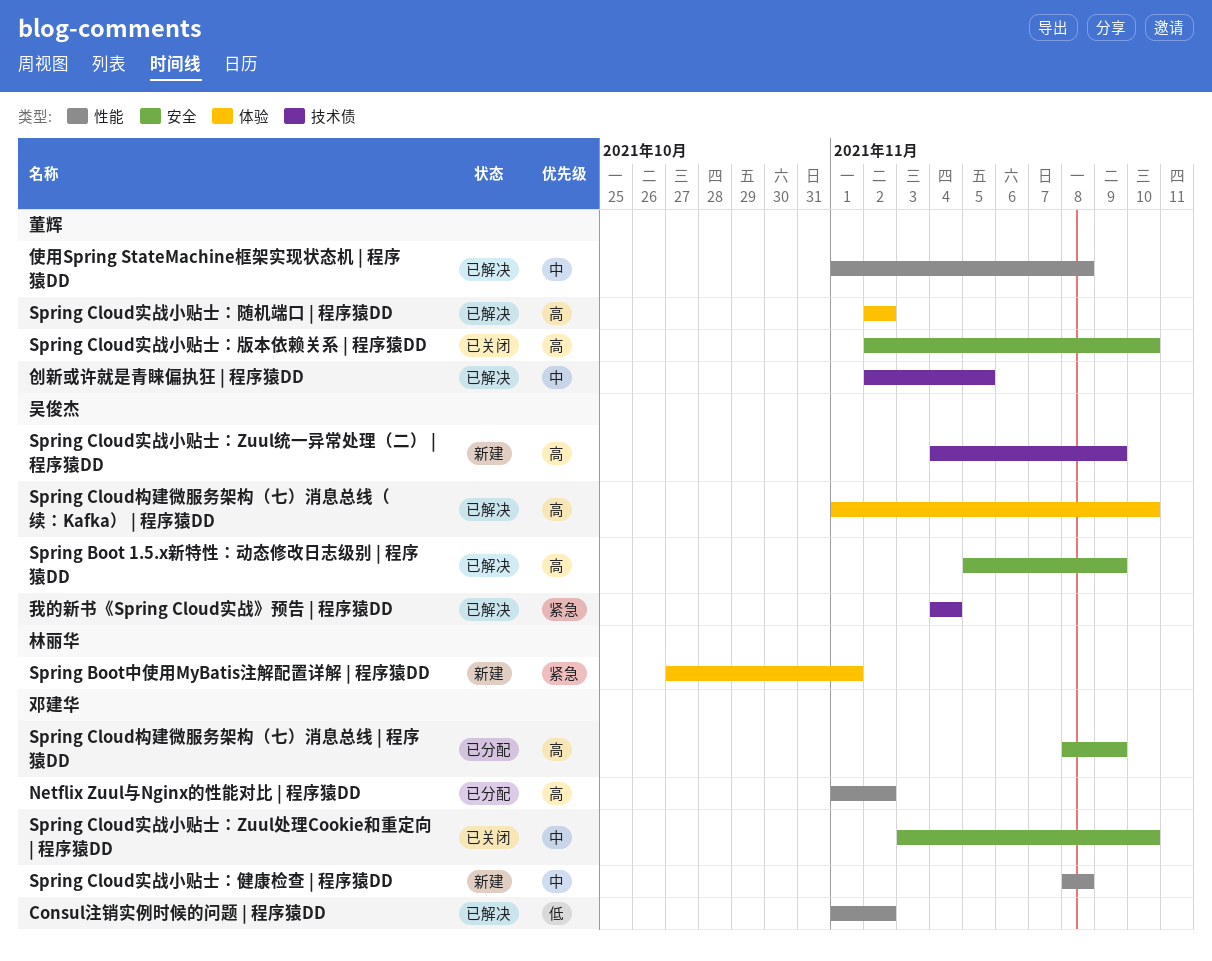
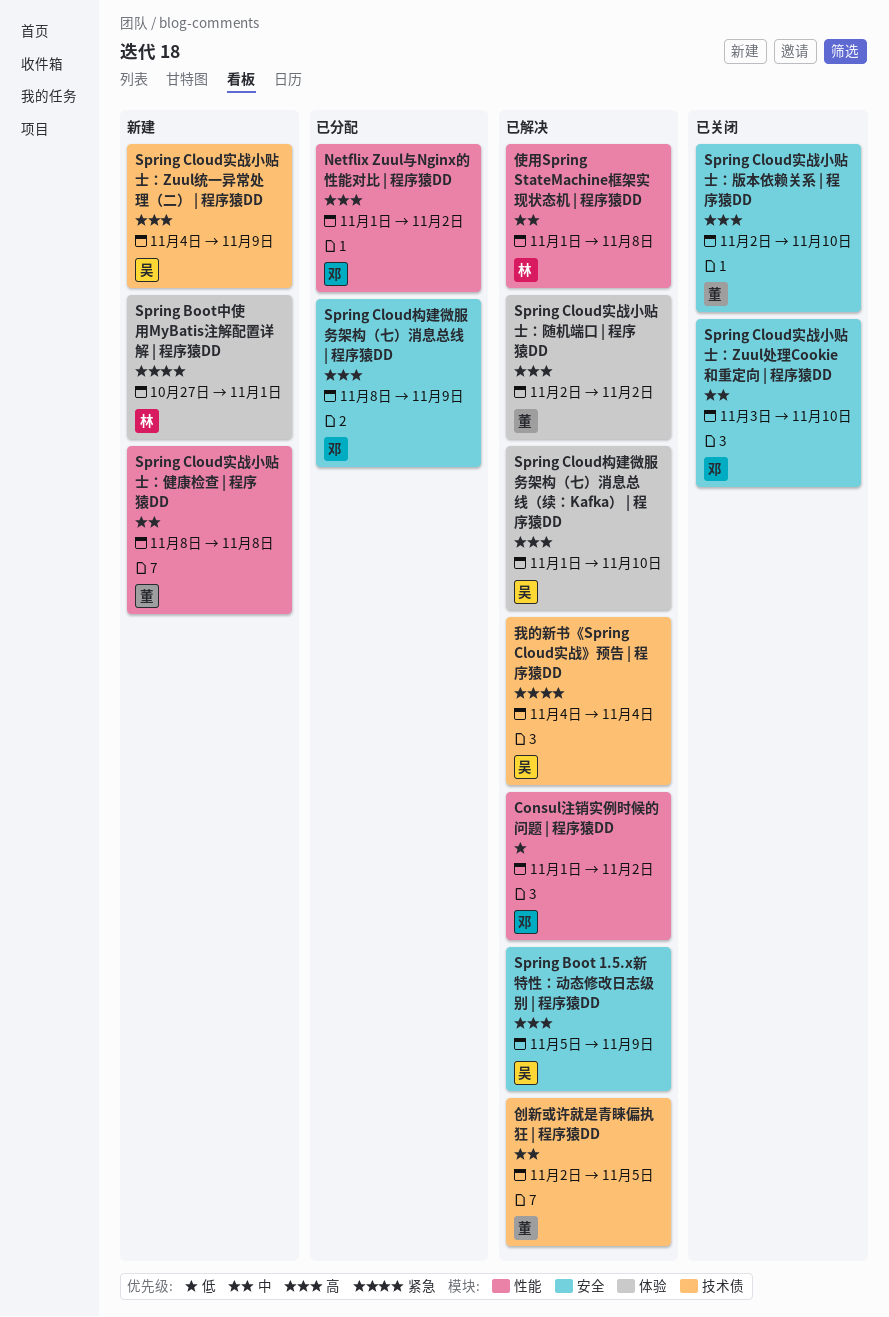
Spring Cloud实战小贴士：健康检查 | 程序猿DD, owner: 邓建华 -> 董辉
使用Spring StateMachine框架实现状态机 | 程序猿DD, owner: 董辉 -> 林丽华

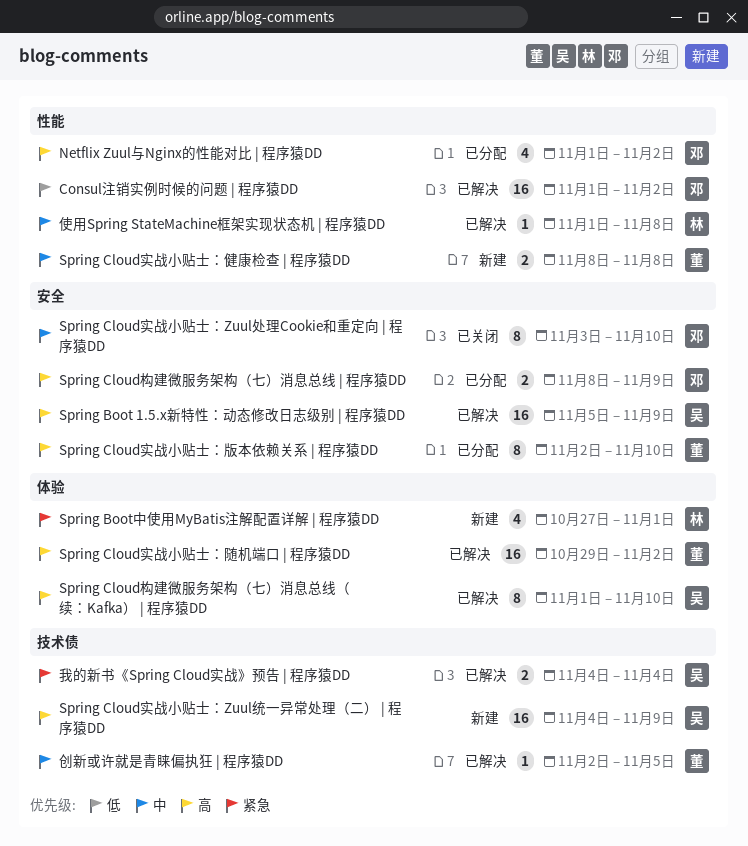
Spring Cloud实战小贴士：版本依赖关系 | 程序猿DD, status: 已关闭 -> 已分配
Spring Cloud实战小贴士：随机端口 | 程序猿DD, start: Nov 2 -> Oct 29

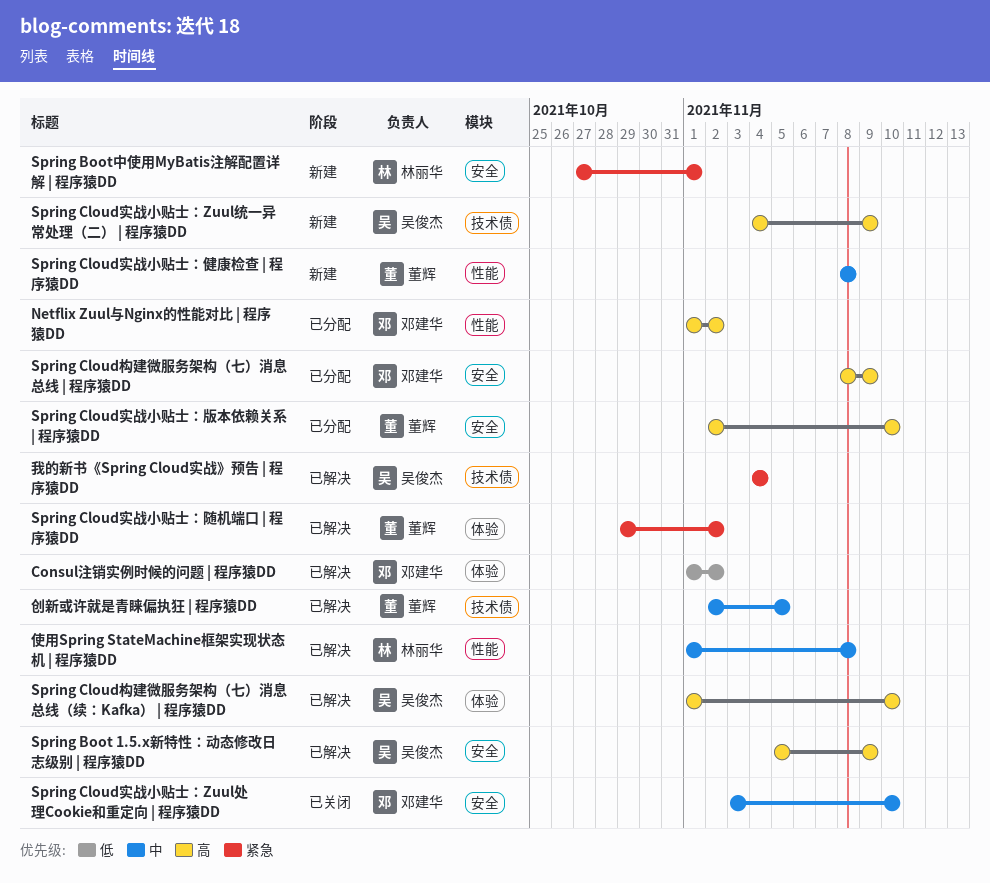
Consul注销实例时候的问题 | 程序猿DD, label: 性能 -> 体验
Spring Boot中使用MyBatis注解配置详解 | 程序猿DD, label: 体验 -> 安全
Spring Cloud实战小贴士：随机端口 | 程序猿DD, priority: 高 -> 紧急

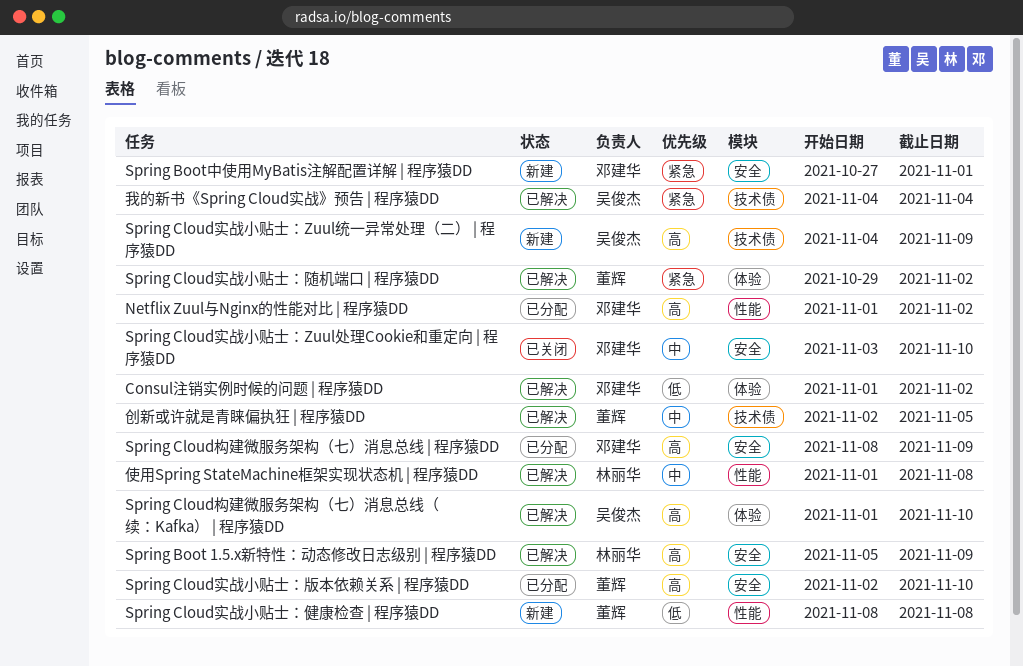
Spring Boot 1.5.x新特性：动态修改日志级别 | 程序猿DD, owner: 吴俊杰 -> 林丽华
Spring Boot中使用MyBatis注解配置详解 | 程序猿DD, owner: 林丽华 -> 邓建华
Spring Cloud实战小贴士：健康检查 | 程序猿DD, priority: 中 -> 低

